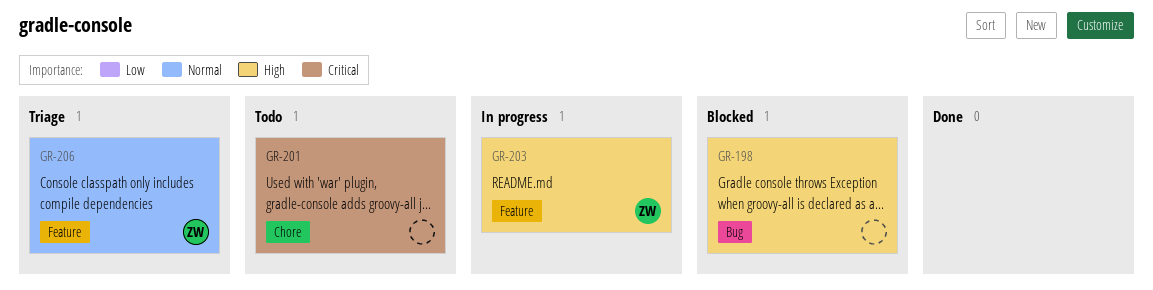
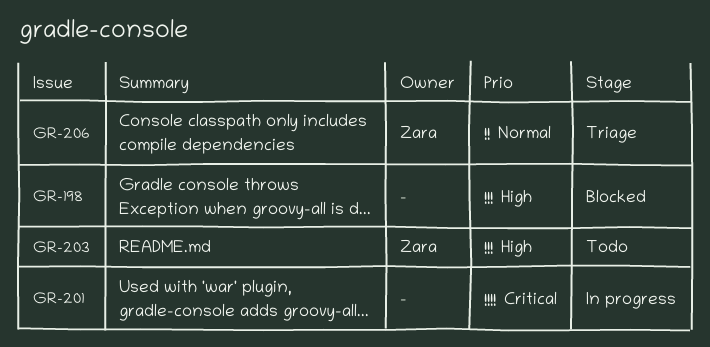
GR-201, status: Todo -> In progress
GR-203, status: In progress -> Todo

